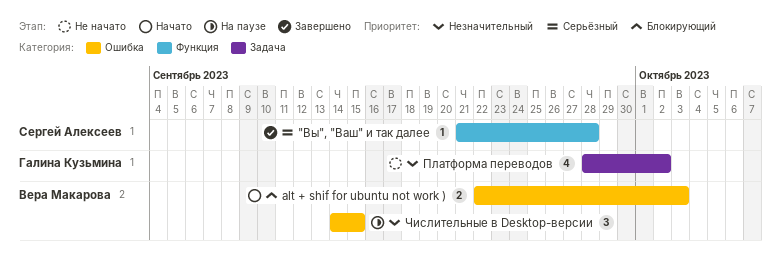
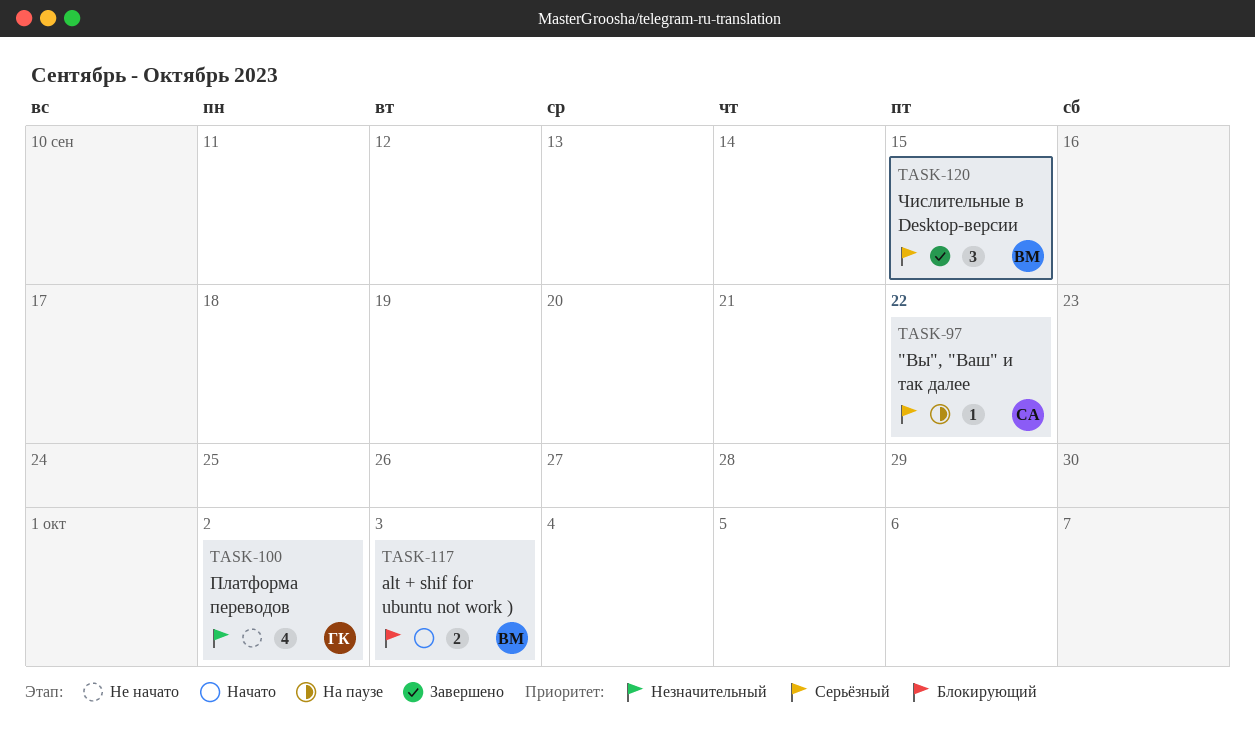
"Вы", "Ваш" и так далее, status: Завершено -> На паузе
"Вы", "Ваш" и так далее, due: Sep 28 -> Sep 22
Числительные в Desktop-версии, status: На паузе -> Завершено
Числительные в Desktop-версии, priority: Незначительный -> Серьёзный

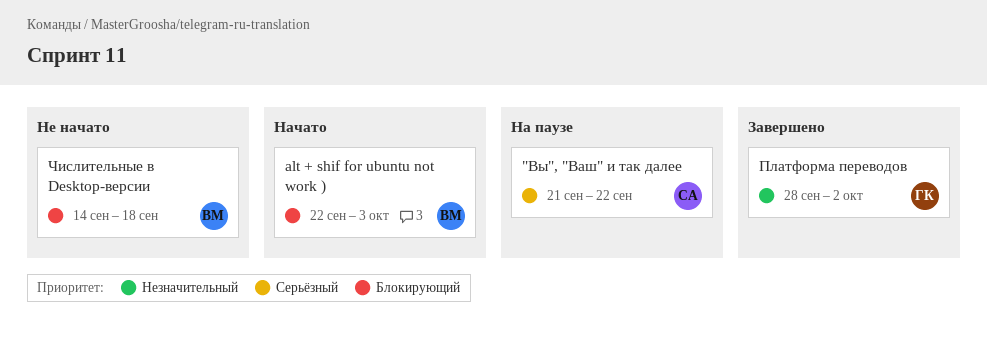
Платформа переводов, status: Не начато -> Завершено
Числительные в Desktop-версии, status: Завершено -> Не начато
Числительные в Desktop-версии, priority: Серьёзный -> Блокирующий
Числительные в Desktop-версии, due: Sep 15 -> Sep 18

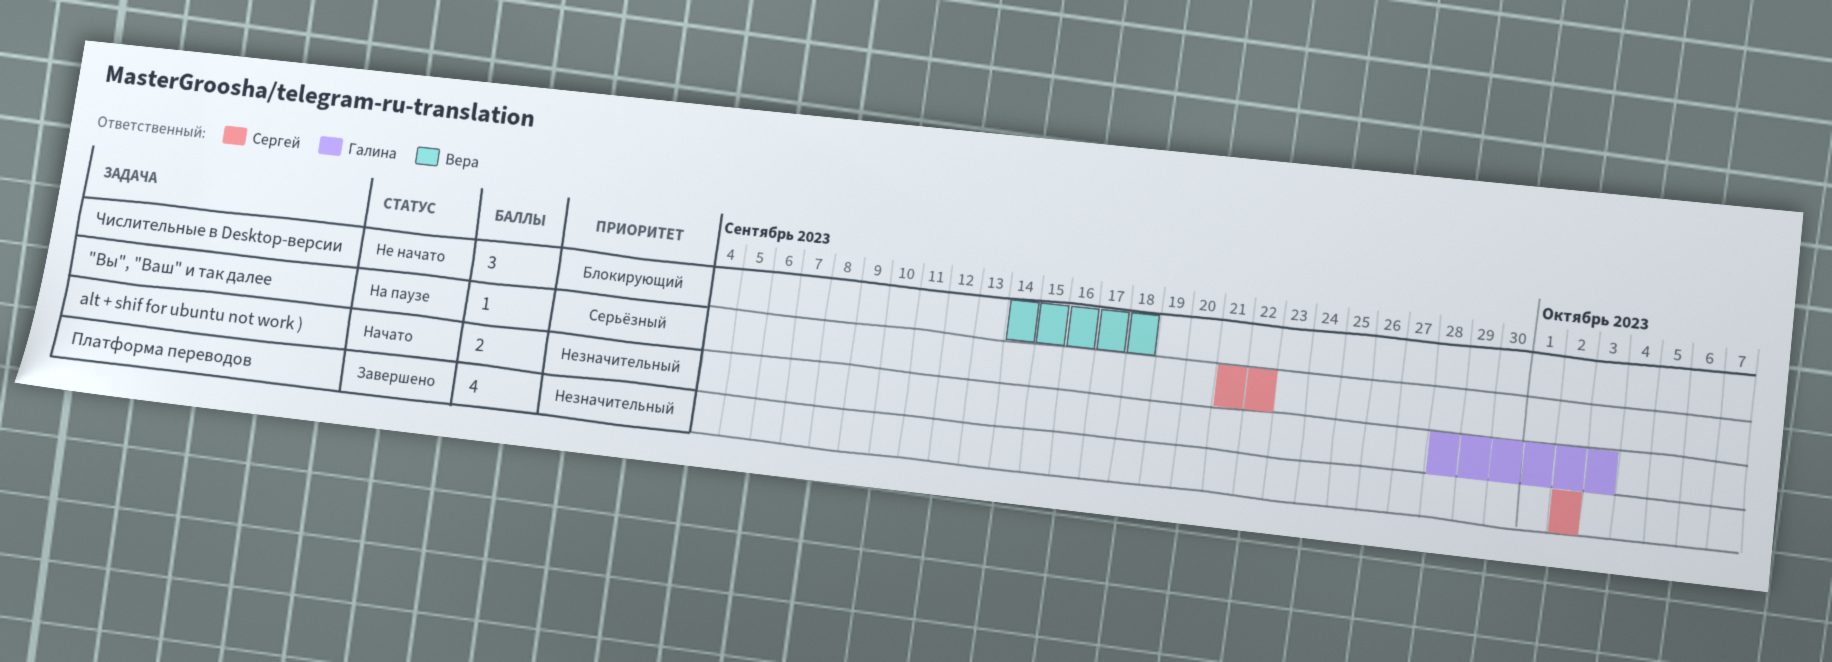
alt + shif for ubuntu not work ), owner: Вера -> Галина
alt + shif for ubuntu not work ), priority: Блокирующий -> Незначительный
alt + shif for ubuntu not work ), start: Sep 22 -> Sep 28
Платформа переводов, owner: Галина -> Сергей
Платформа переводов, start: Sep 28 -> Oct 2

